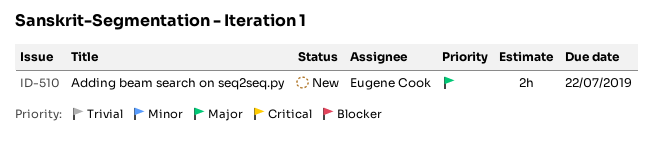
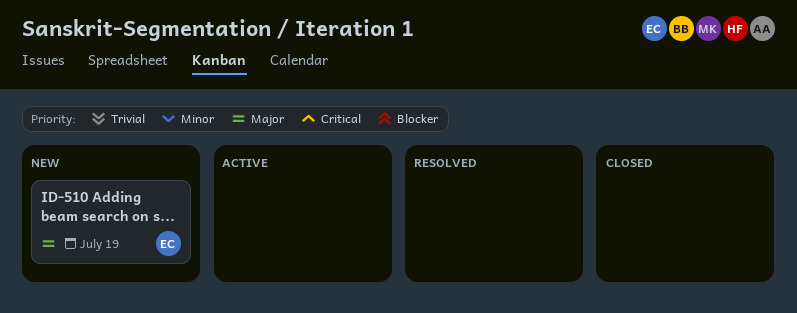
ID-510, due: Jul 22 -> Jul 19

